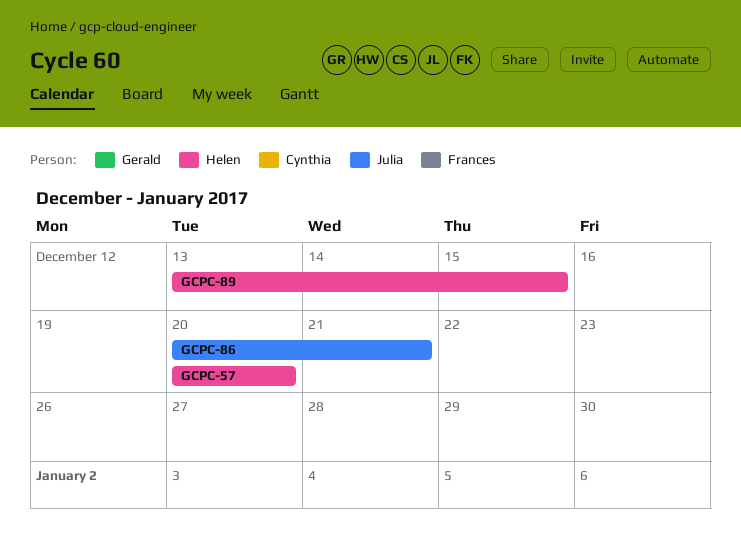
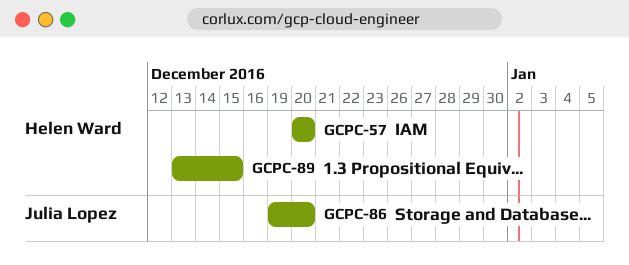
GCPC-86, start: Dec 20 -> Dec 19
GCPC-86, due: Dec 21 -> Dec 20

